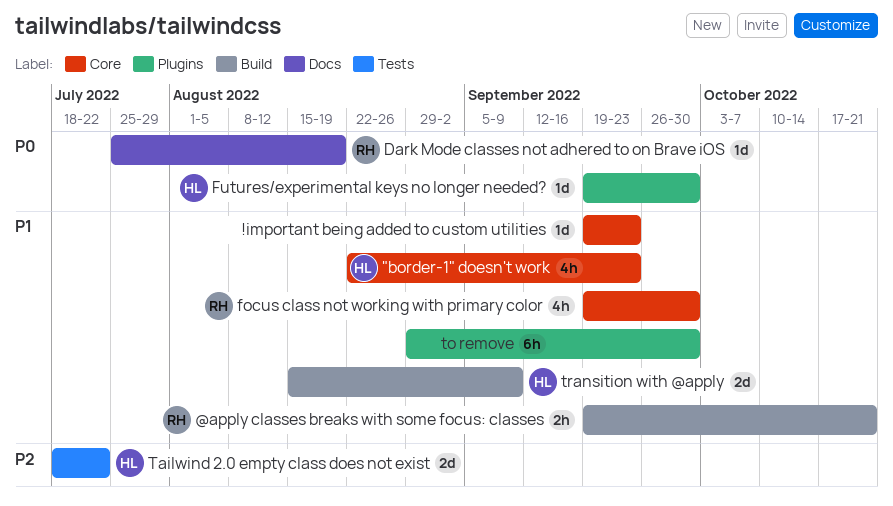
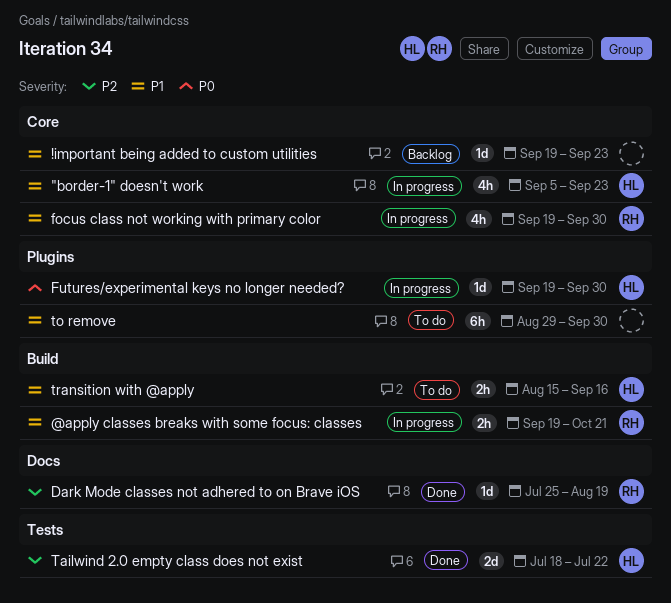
"border-1" doesn't work, start: Aug 22 -> Sep 5
Dark Mode classes not adhered to on Brave iOS, priority: P0 -> P2
transition with @apply, estimate: 2d -> 2h
transition with @apply, due: Sep 9 -> Sep 16

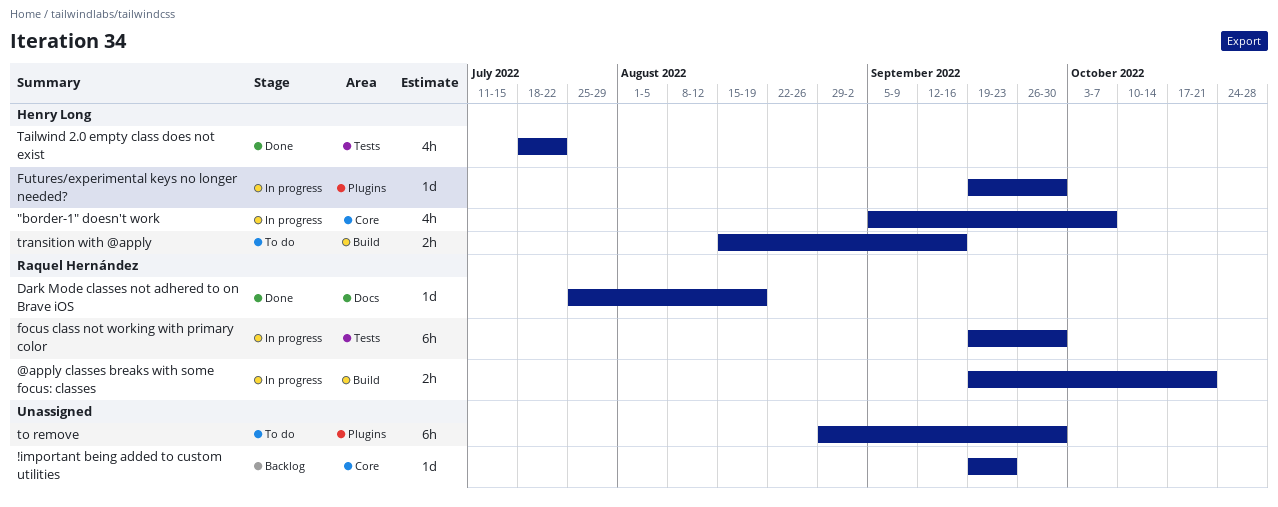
"border-1" doesn't work, due: Sep 23 -> Oct 7
focus class not working with primary color, label: Core -> Tests
focus class not working with primary color, estimate: 4h -> 6h
Tailwind 2.0 empty class does not exist, estimate: 2d -> 4h

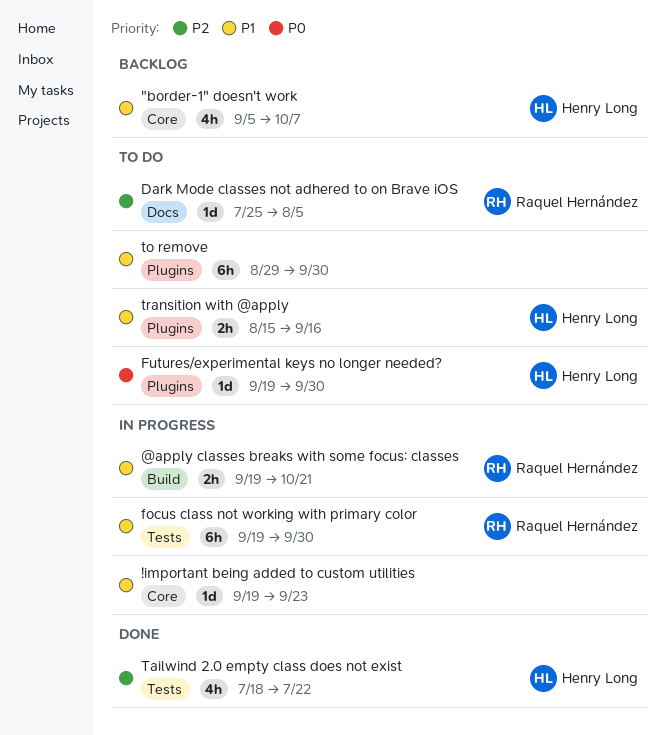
!important being added to custom utilities, status: Backlog -> In progress
"border-1" doesn't work, status: In progress -> Backlog
Dark Mode classes not adhered to on Brave iOS, status: Done -> To do
Dark Mode classes not adhered to on Brave iOS, due: Aug 19 -> Aug 5
Futures/experimental keys no longer needed?, status: In progress -> To do
transition with @apply, label: Build -> Plugins

